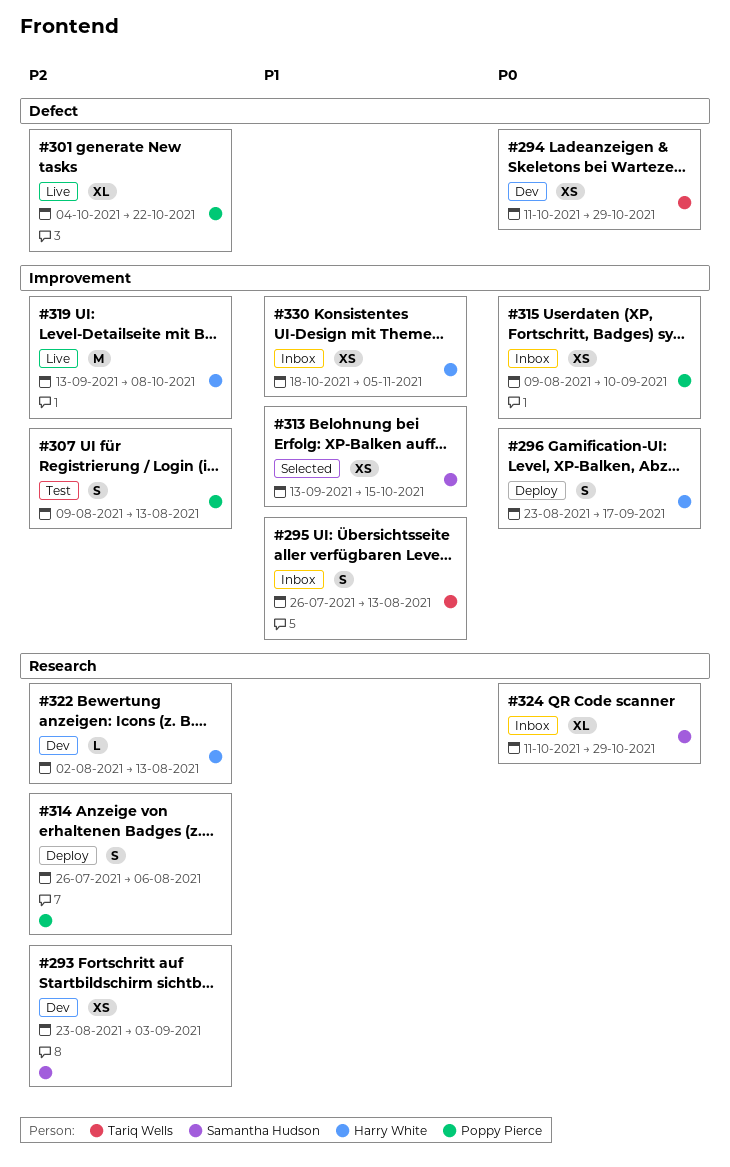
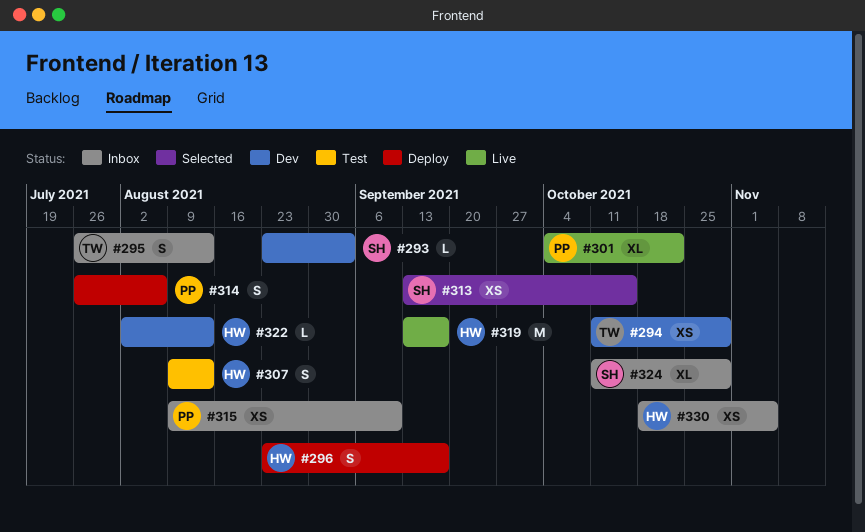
#293, estimate: XS -> L
#307, owner: Poppy Pierce -> Harry White
#319, due: Oct 8 -> Sep 17

